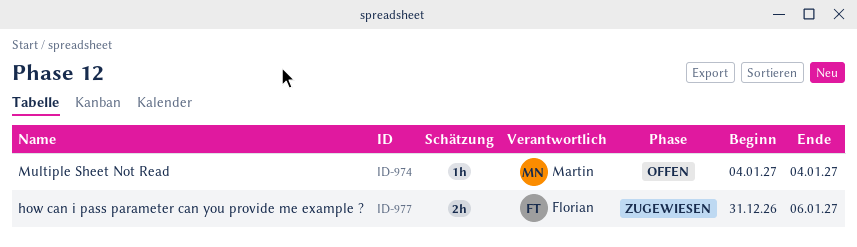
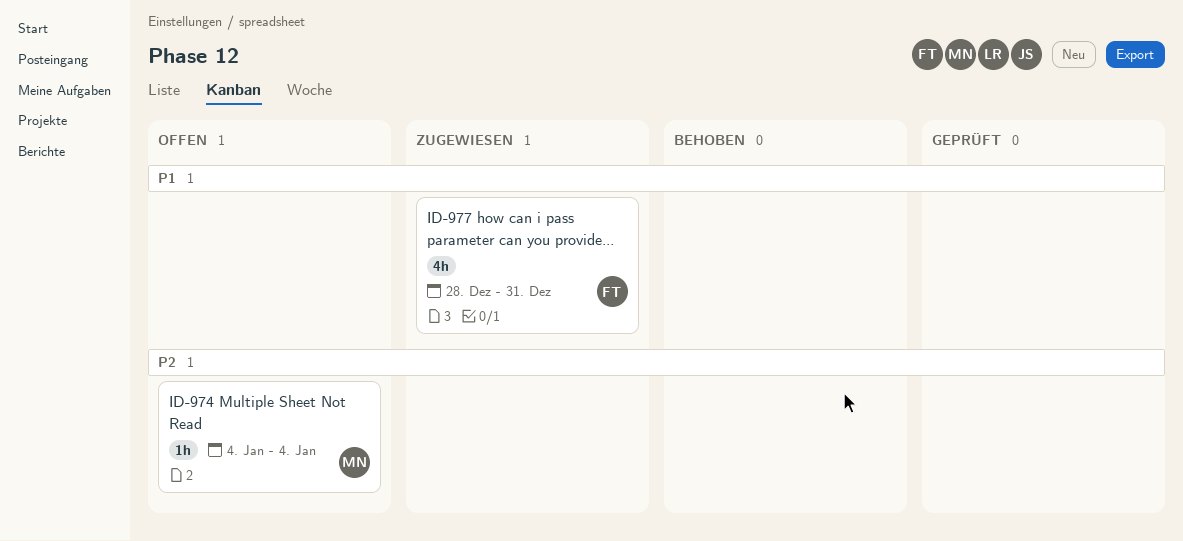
ID-977, estimate: 2h -> 4h
ID-977, start: Dec 31 -> Dec 28
ID-977, due: Jan 6 -> Dec 31

